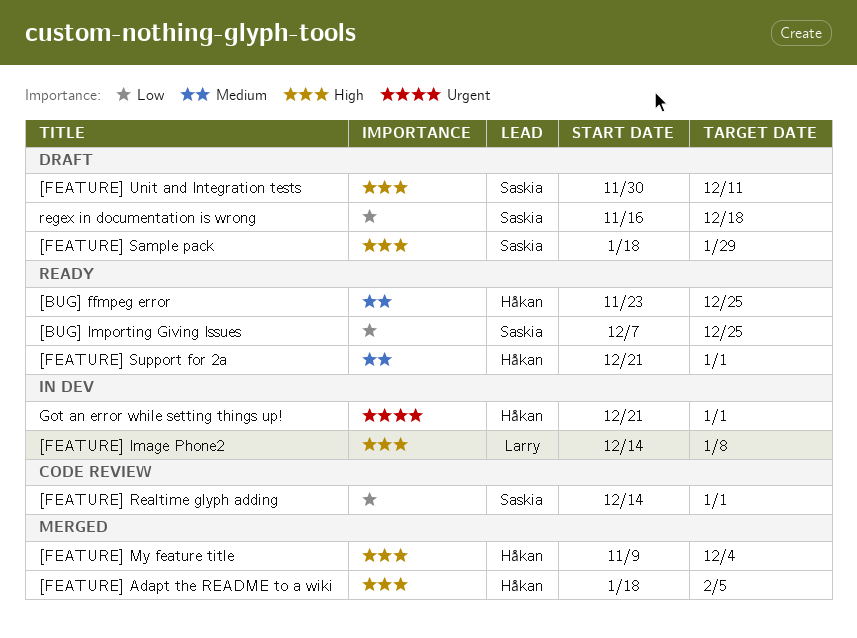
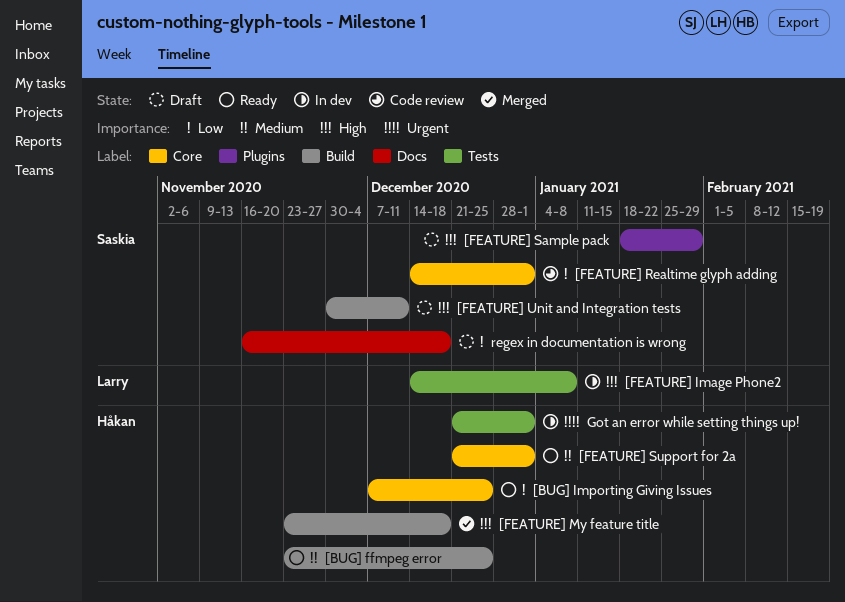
[BUG] Importing Giving Issues, owner: Saskia -> Håkan
[FEATURE] Adapt the README to a wiki: present -> none
[FEATURE] My feature title, start: Nov 9 -> Nov 23
[FEATURE] My feature title, due: Dec 4 -> Dec 18

